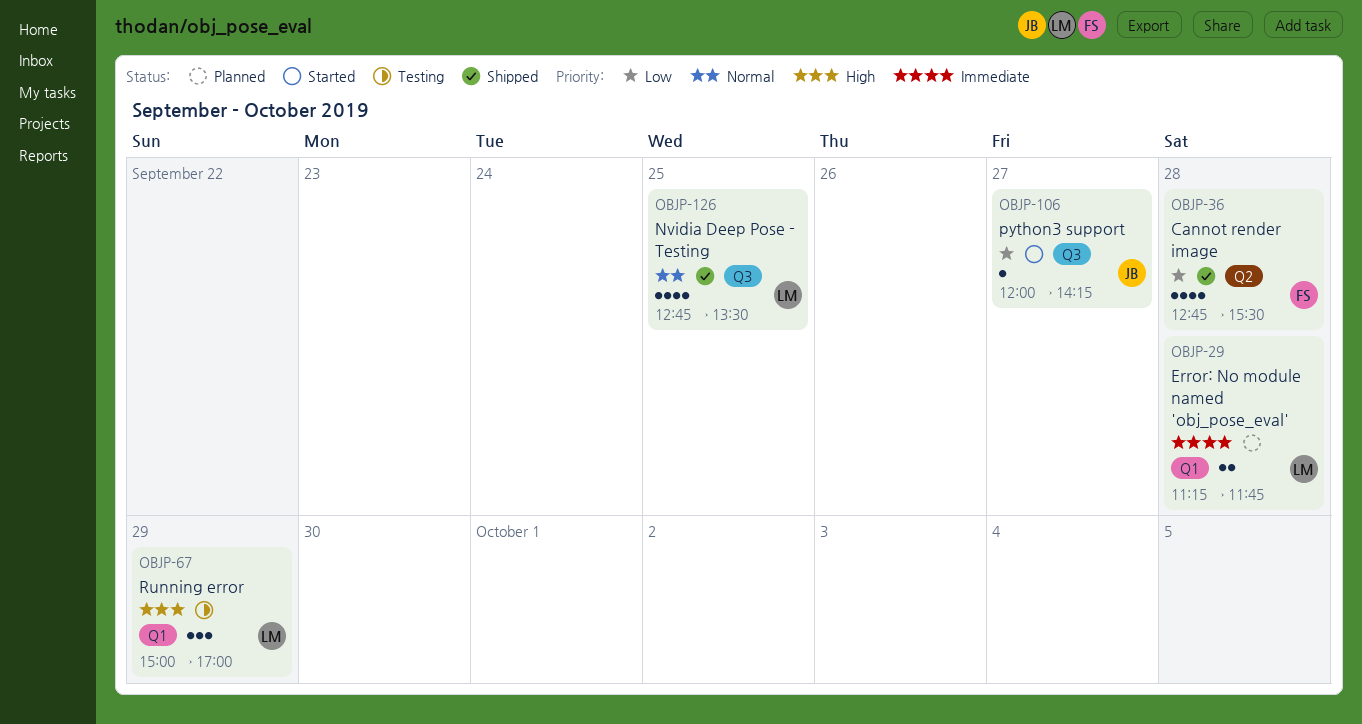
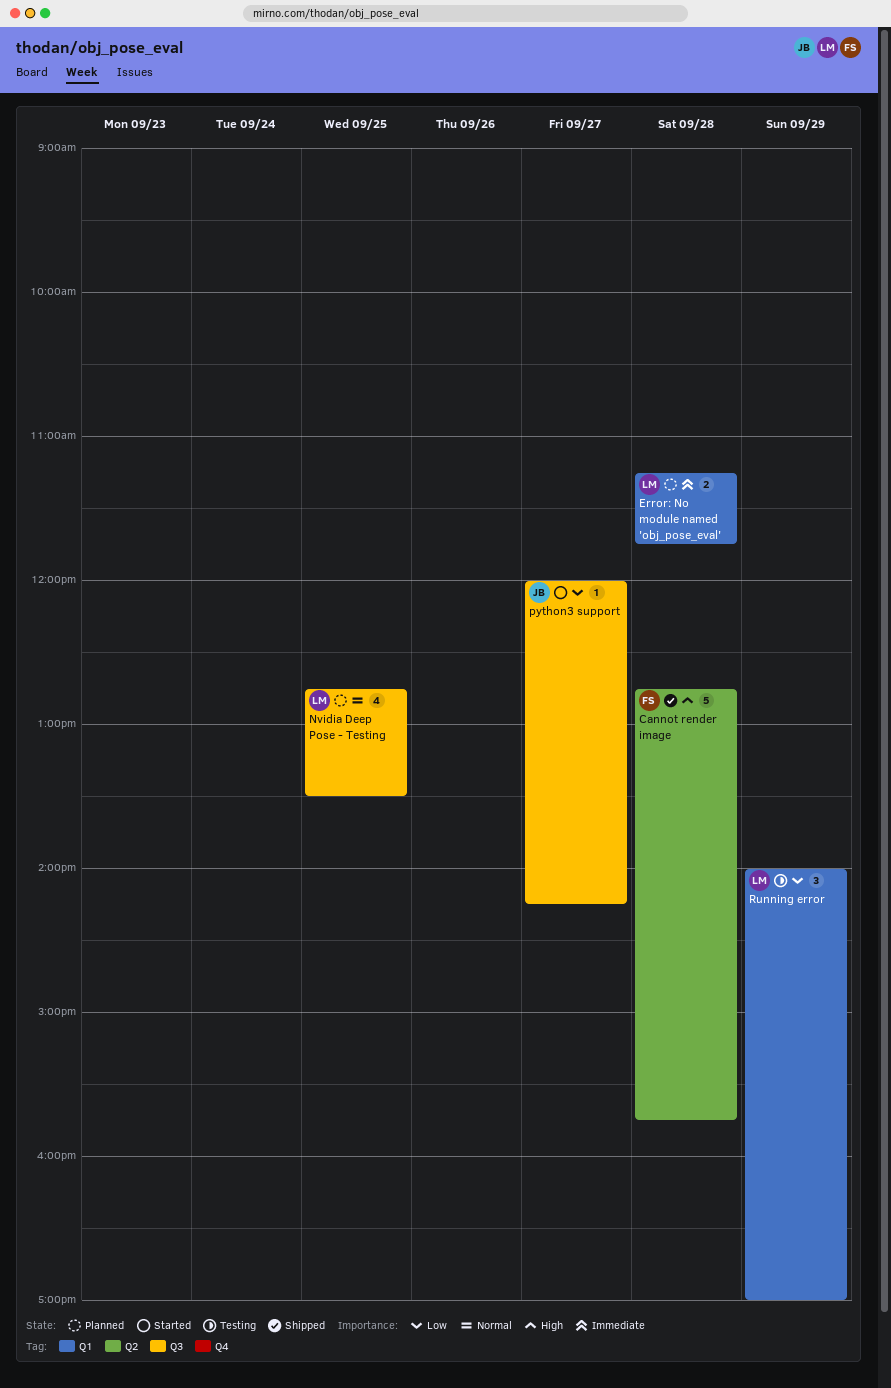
Cannot render image, priority: Low -> High
Cannot render image, estimate: 4 -> 5
Cannot render image, ends: 15:30 -> 15:45
Nvidia Deep Pose - Testing, status: Shipped -> Planned
Running error, priority: High -> Low
Running error, begins: 15:00 -> 14:00

